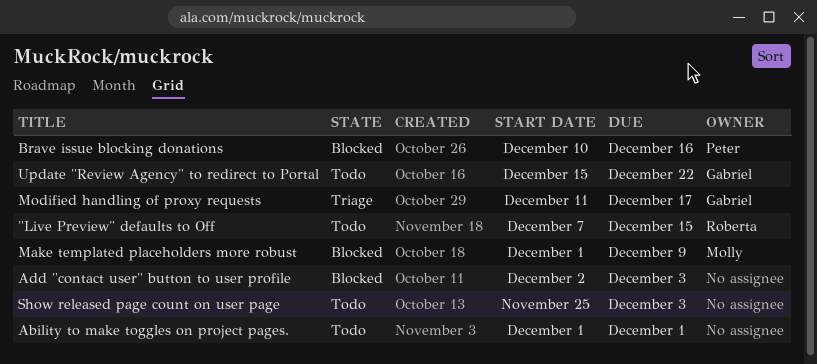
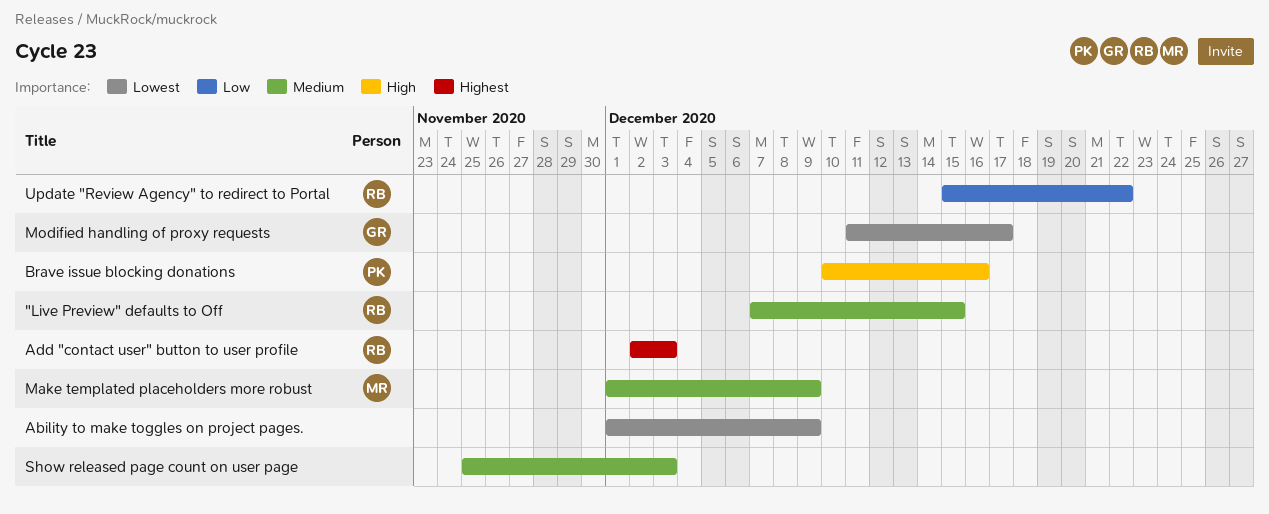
Ability to make toggles on project pages., due: Dec 1 -> Dec 9
Add "contact user" button to user profile, owner: none -> Roberta
Update "Review Agency" to redirect to Portal, owner: Gabriel -> Roberta

